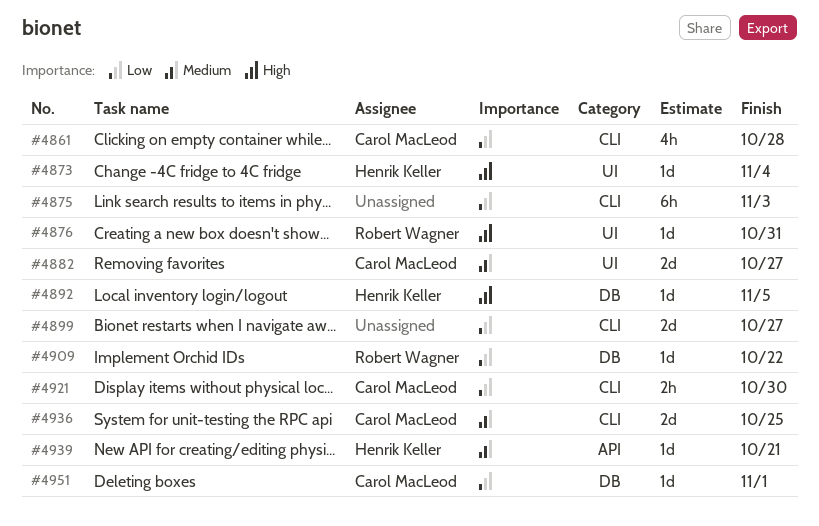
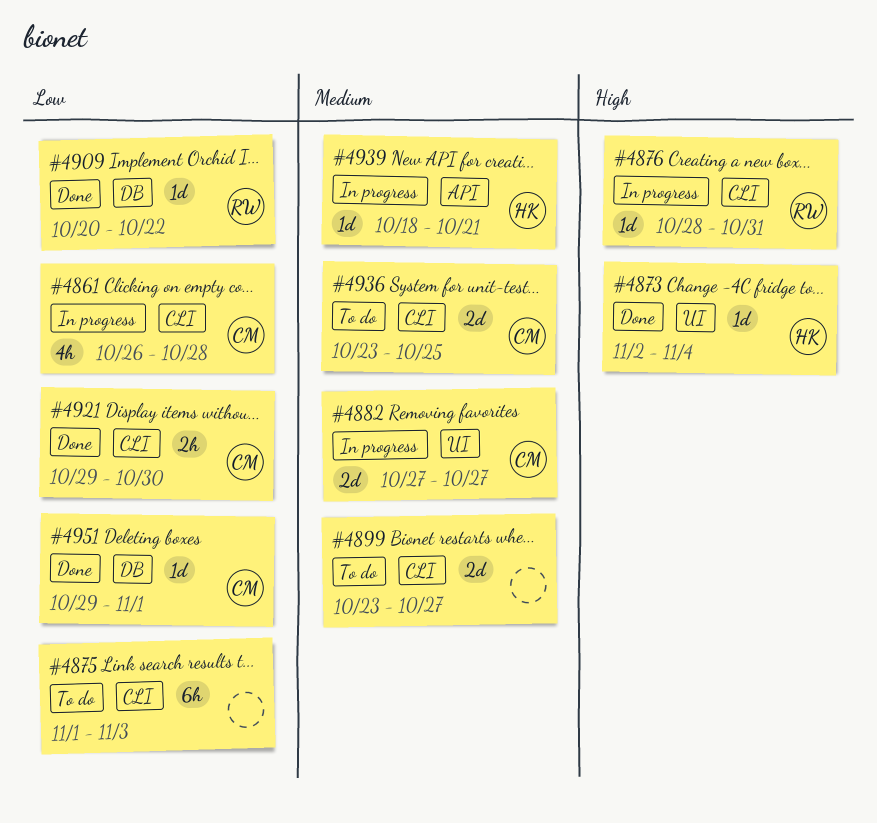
#4876, label: UI -> CLI
#4892: present -> none
#4899, priority: Low -> Medium

